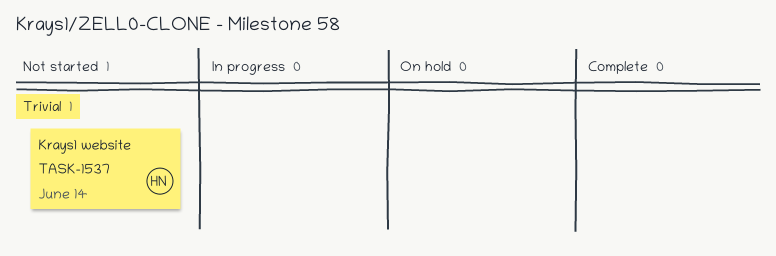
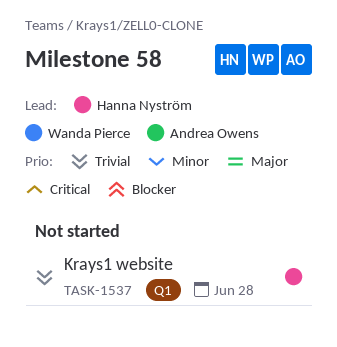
TASK-1537, due: Jun 14 -> Jun 28

